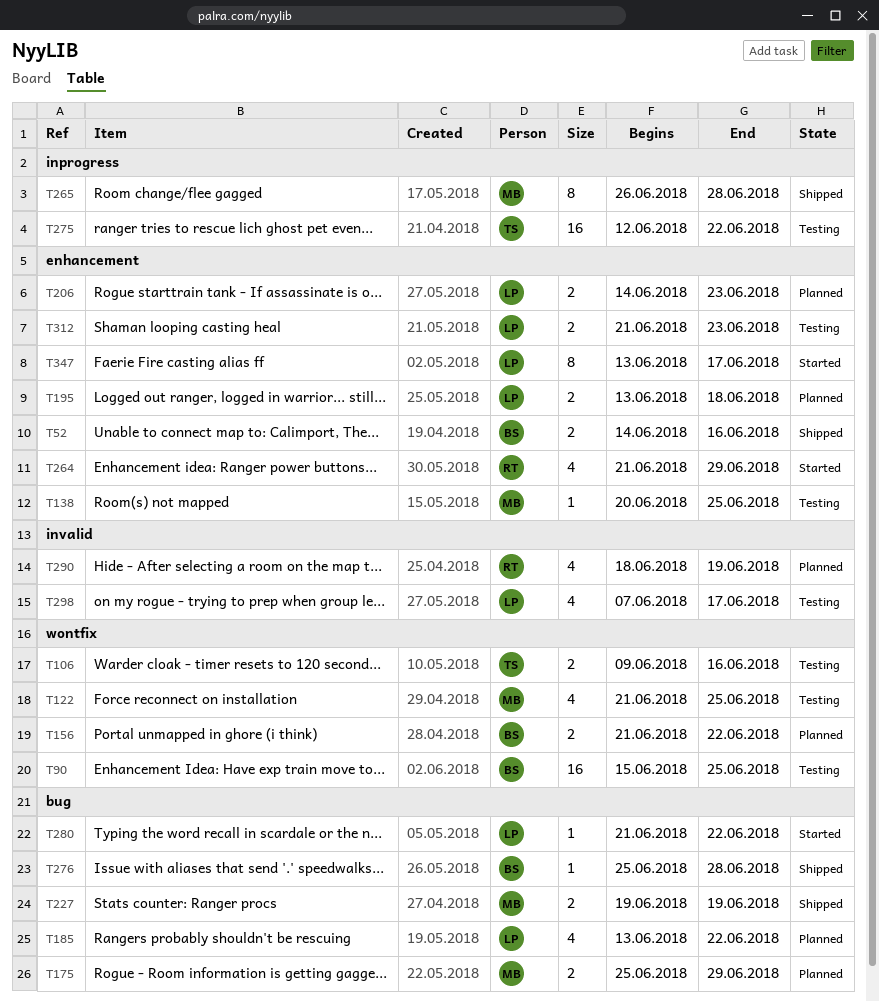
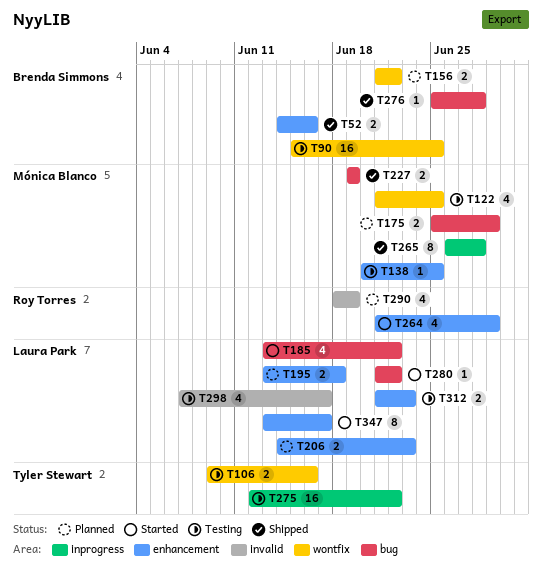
T185, status: Planned -> Started

